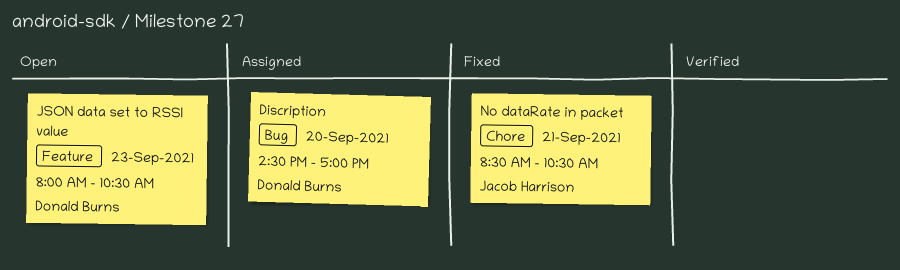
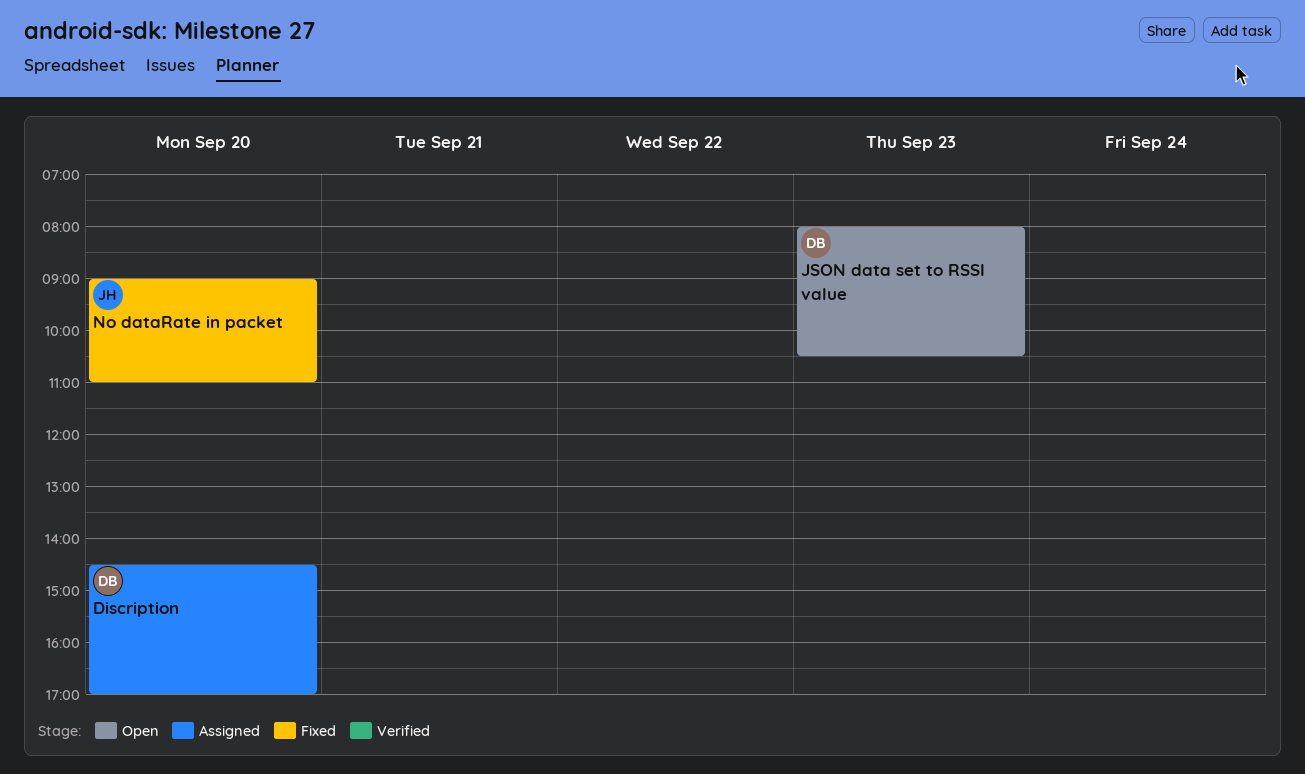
No dataRate in packet, day: Sep 21 -> Sep 20
No dataRate in packet, begins: 08:30 -> 09:00
No dataRate in packet, ends: 10:30 -> 11:00

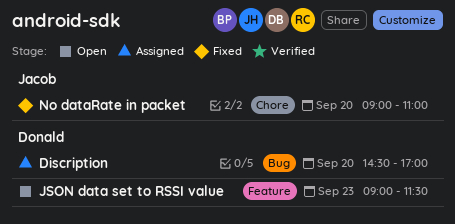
JSON data set to RSSI value, begins: 08:00 -> 09:00
JSON data set to RSSI value, ends: 10:30 -> 11:30

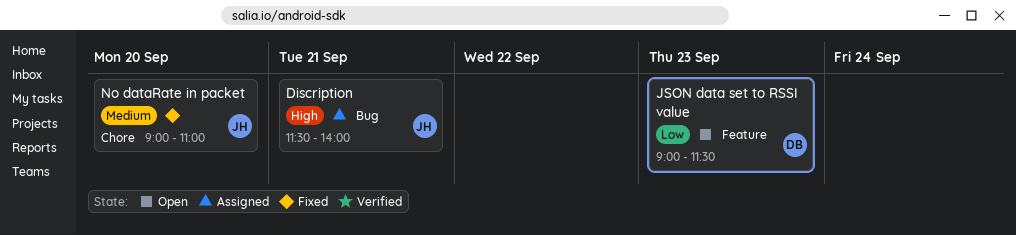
Discription, owner: Donald -> Jacob
Discription, day: Sep 20 -> Sep 21
Discription, begins: 14:30 -> 11:30
Discription, ends: 17:00 -> 14:00

